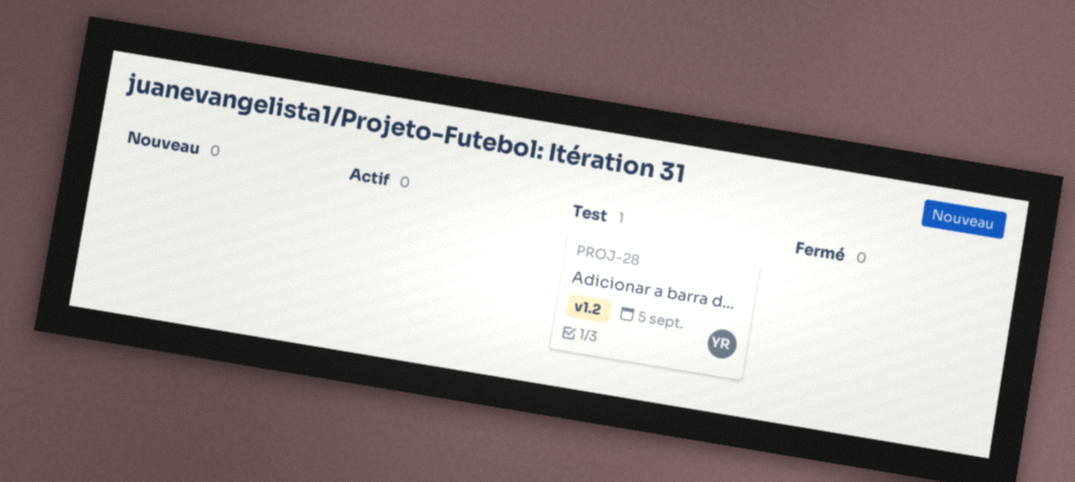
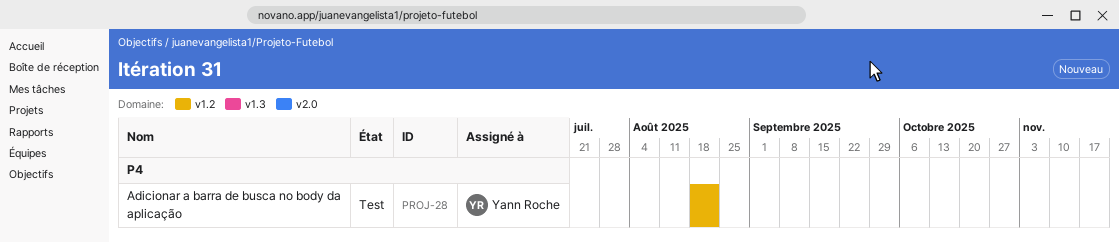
PROJ-28, due: Sep 5 -> Aug 22

